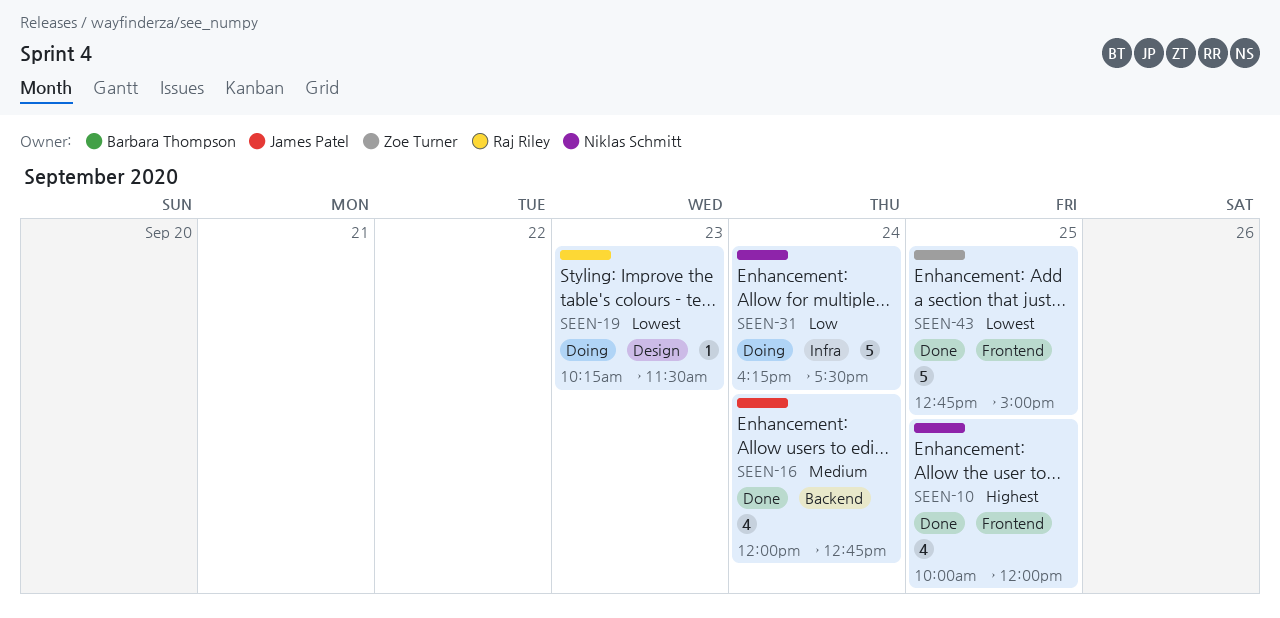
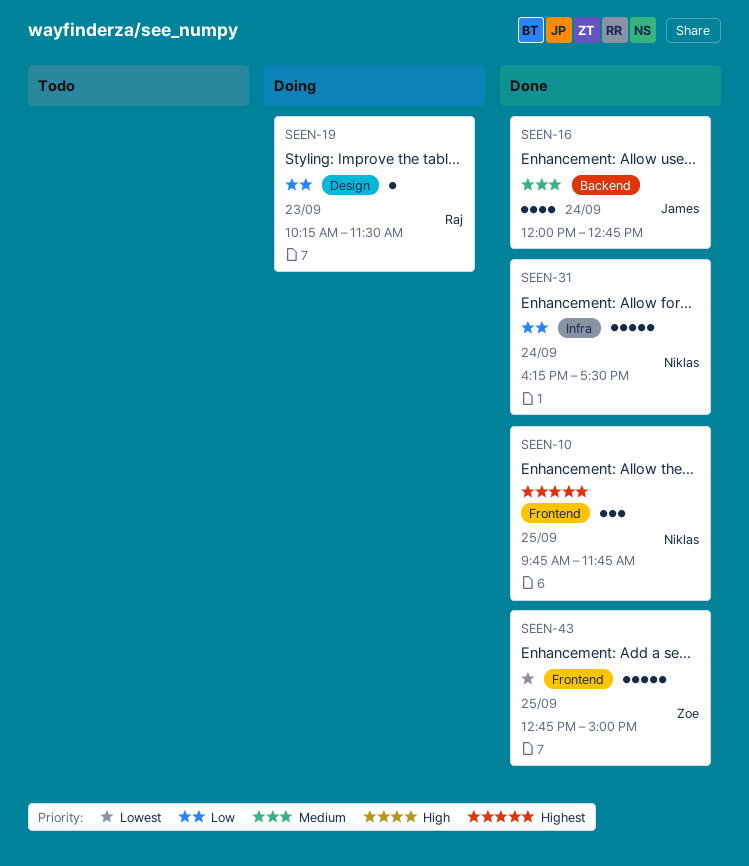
SEEN-10, estimate: 4 -> 3
SEEN-10, begins: 10:00 -> 09:45
SEEN-10, ends: 12:00 -> 11:45
SEEN-19, priority: Lowest -> Low
SEEN-31, status: Doing -> Done

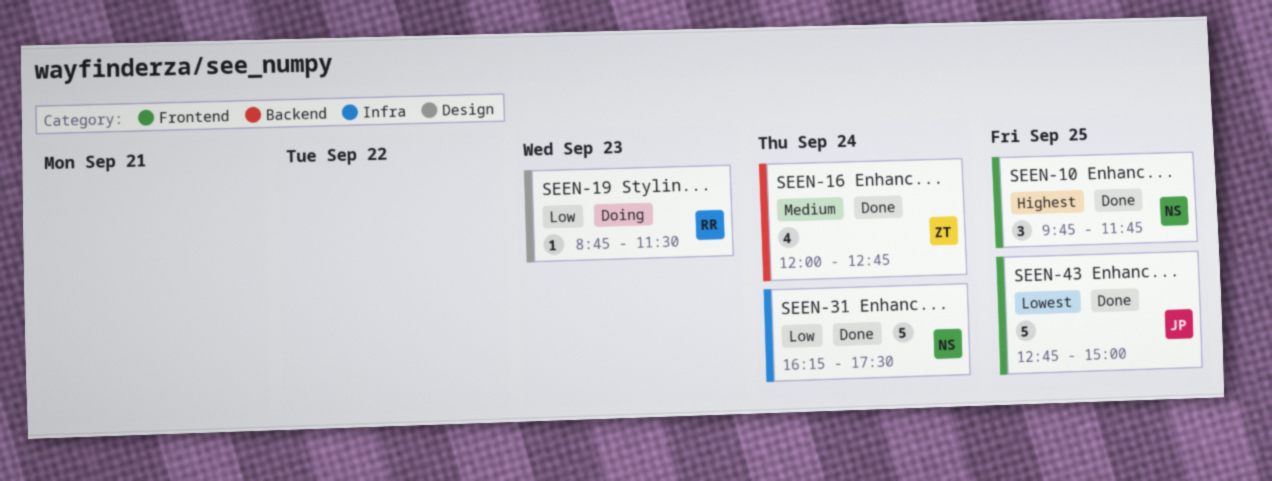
SEEN-16, owner: James -> Zoe
SEEN-19, begins: 10:15 -> 08:45
SEEN-43, owner: Zoe -> James

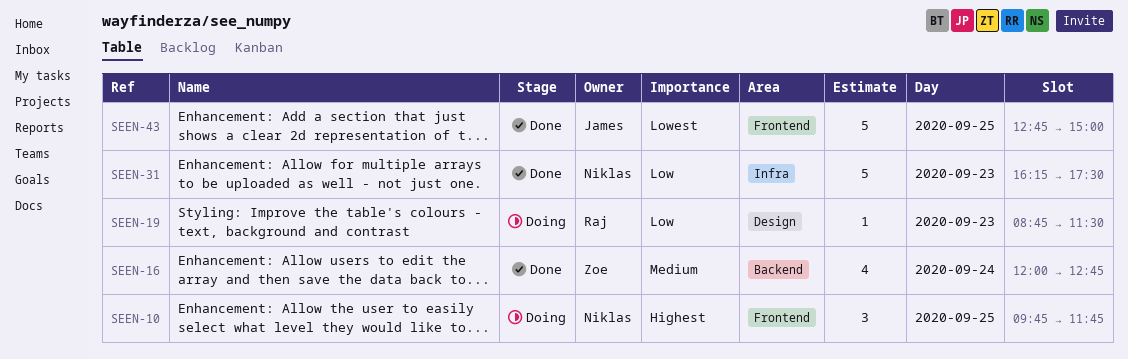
SEEN-10, status: Done -> Doing
SEEN-31, day: Sep 24 -> Sep 23

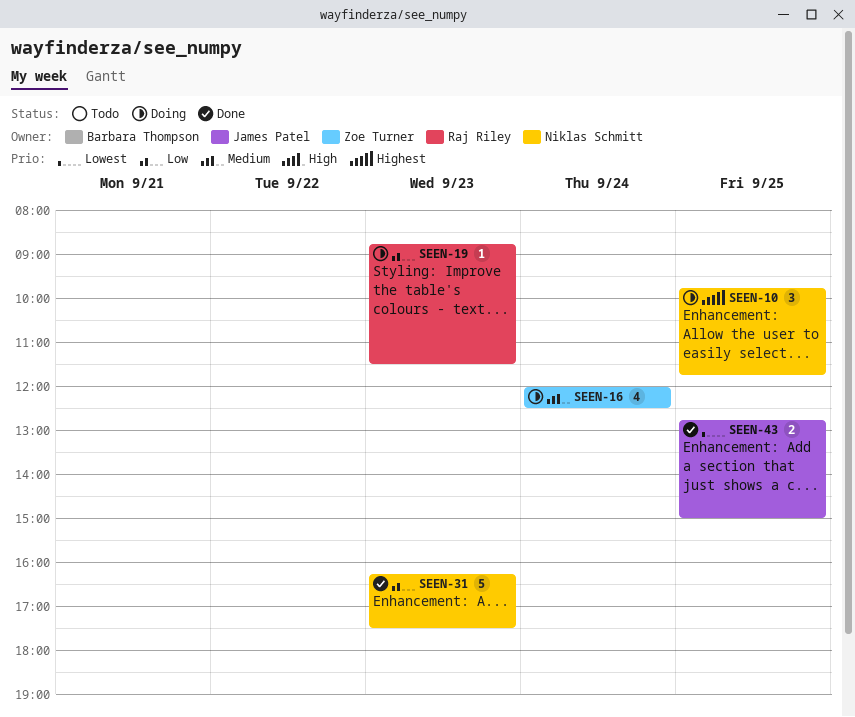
SEEN-16, status: Done -> Doing
SEEN-16, ends: 12:45 -> 12:30
SEEN-43, estimate: 5 -> 2

